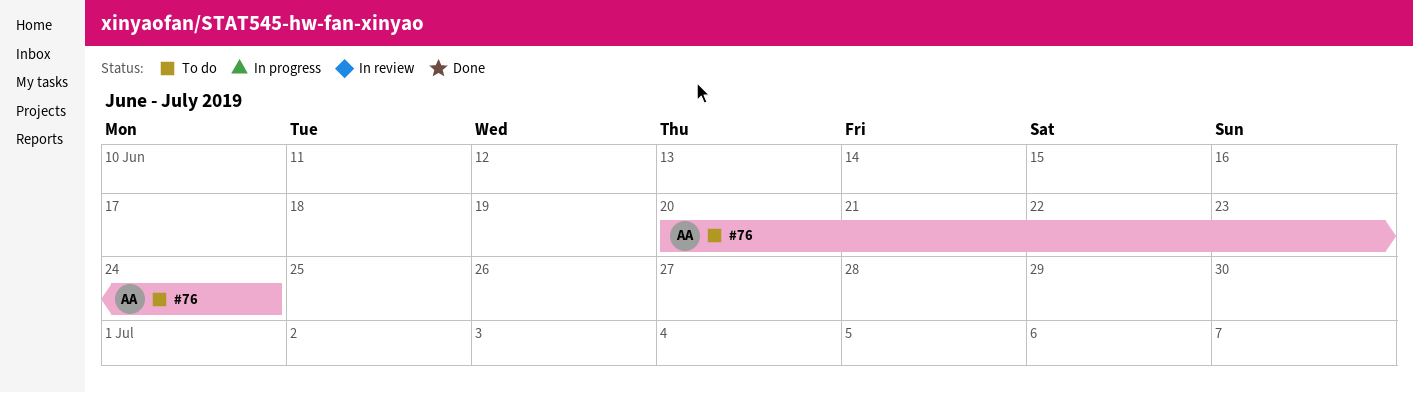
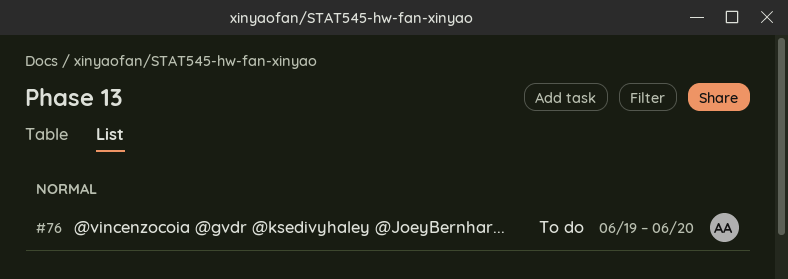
#76, start: Jun 20 -> Jun 19
#76, due: Jun 24 -> Jun 20

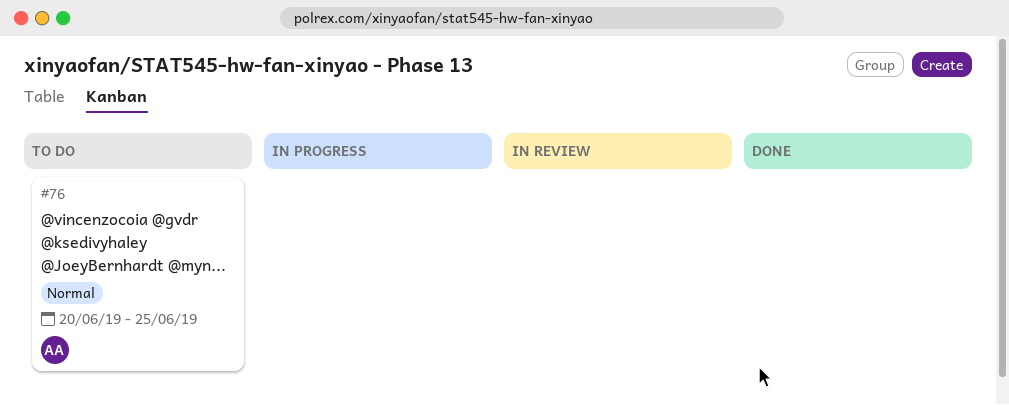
#76, start: Jun 19 -> Jun 20
#76, due: Jun 20 -> Jun 25

